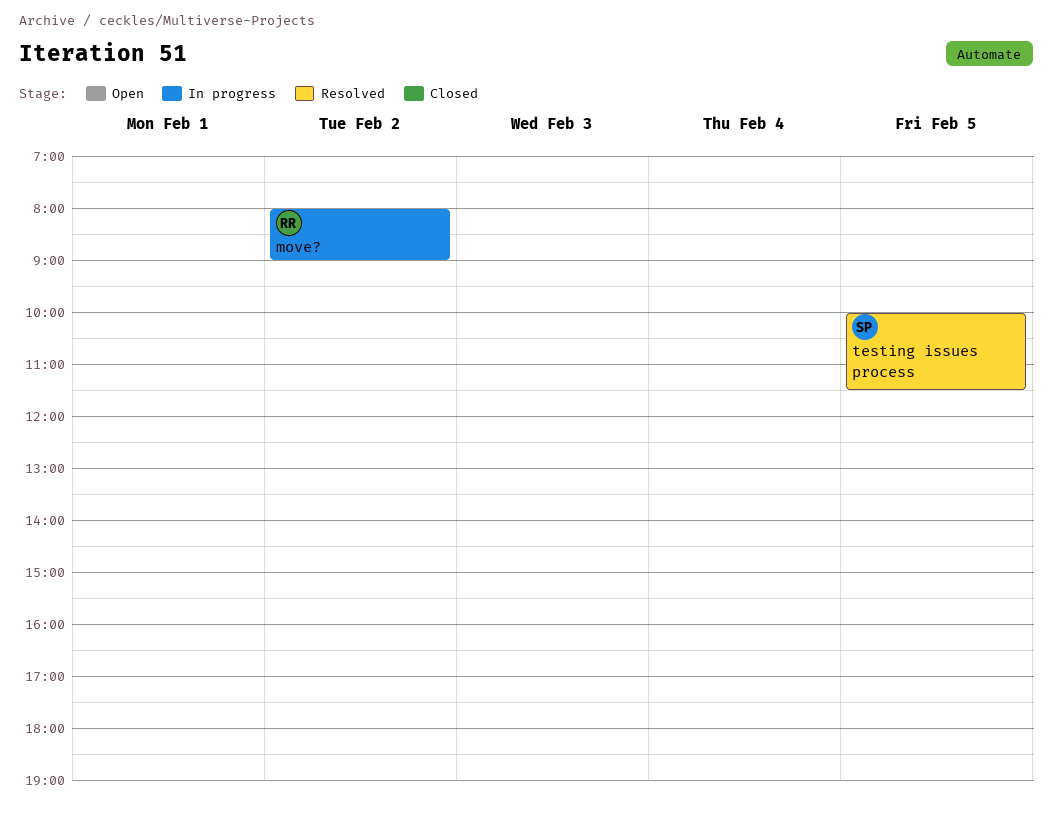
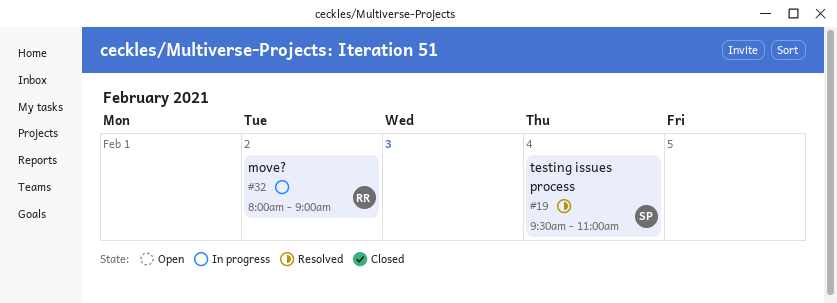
testing issues process, day: Feb 5 -> Feb 4
testing issues process, begins: 10:00 -> 09:30
testing issues process, ends: 11:30 -> 11:00

